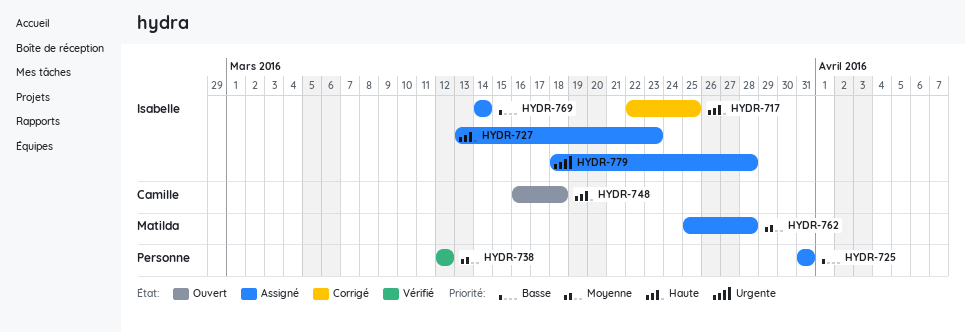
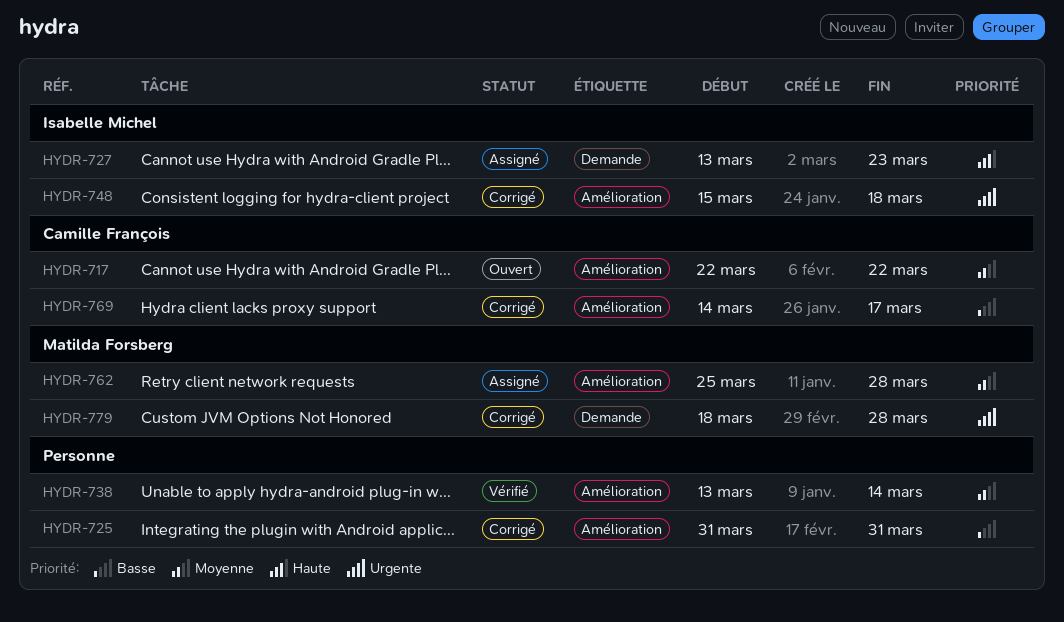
HYDR-717, status: Corrigé -> Ouvert
HYDR-717, owner: Isabelle Michel -> Camille François
HYDR-717, priority: Haute -> Moyenne
HYDR-717, due: Mar 25 -> Mar 22
HYDR-725, status: Assigné -> Corrigé
HYDR-738, start: Mar 12 -> Mar 13
HYDR-738, due: Mar 12 -> Mar 14
HYDR-748, status: Ouvert -> Corrigé
HYDR-748, owner: Camille François -> Isabelle Michel
HYDR-748, priority: Haute -> Urgente
HYDR-748, start: Mar 16 -> Mar 15
HYDR-769, status: Assigné -> Corrigé
HYDR-769, owner: Isabelle Michel -> Camille François
HYDR-769, due: Mar 14 -> Mar 17
HYDR-779, status: Assigné -> Corrigé
HYDR-779, owner: Isabelle Michel -> Matilda Forsberg

